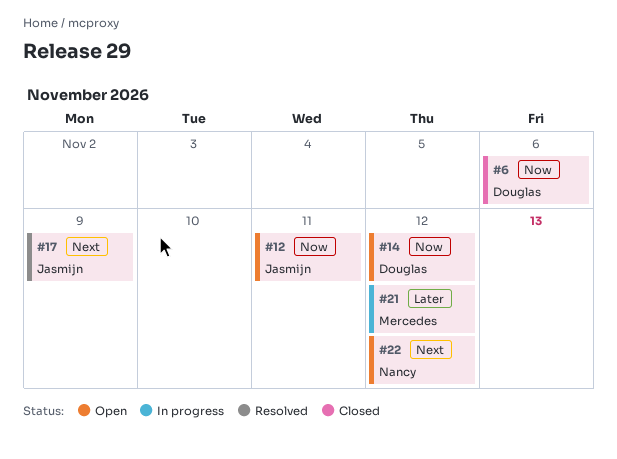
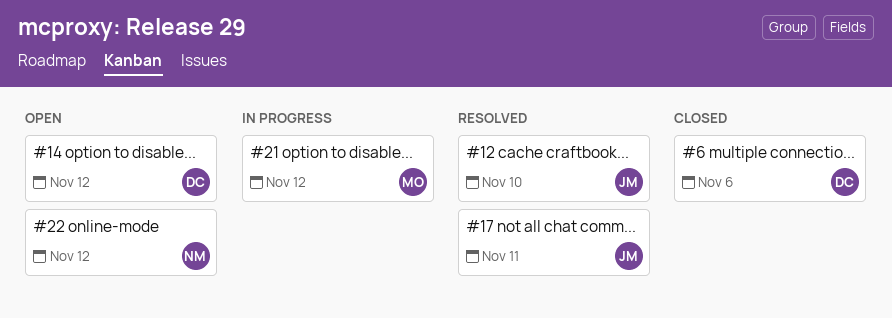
#12, status: Open -> Resolved
#12, due: Nov 11 -> Nov 10
#17, due: Nov 9 -> Nov 11

